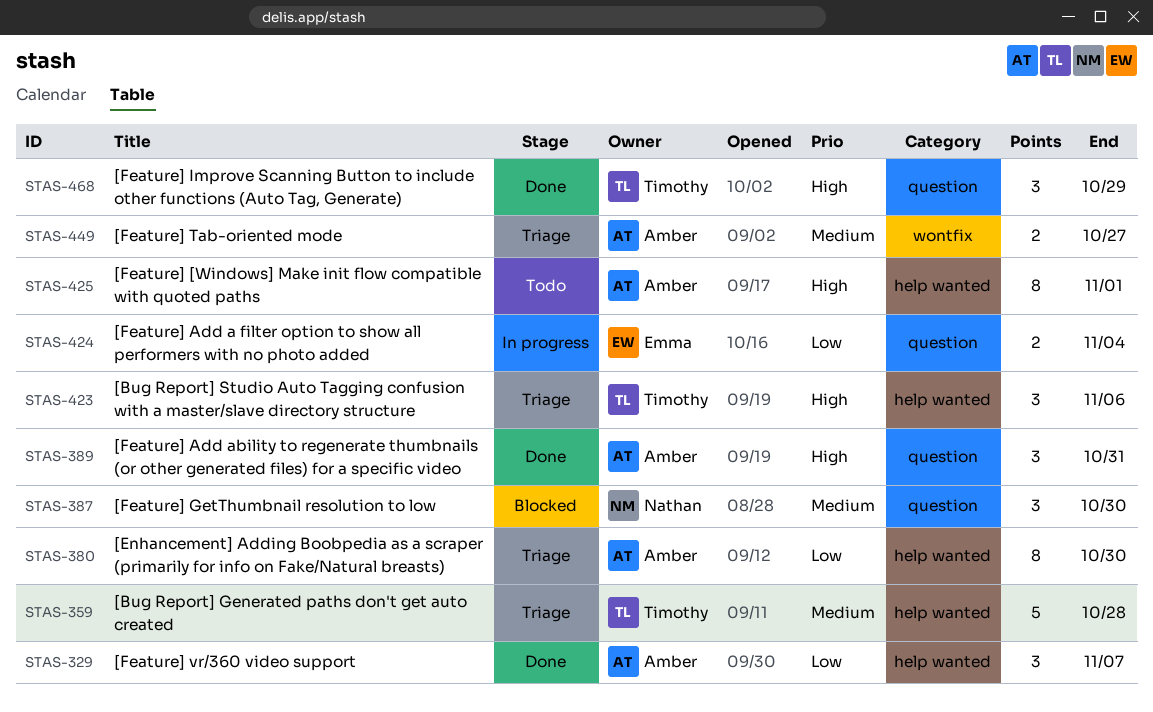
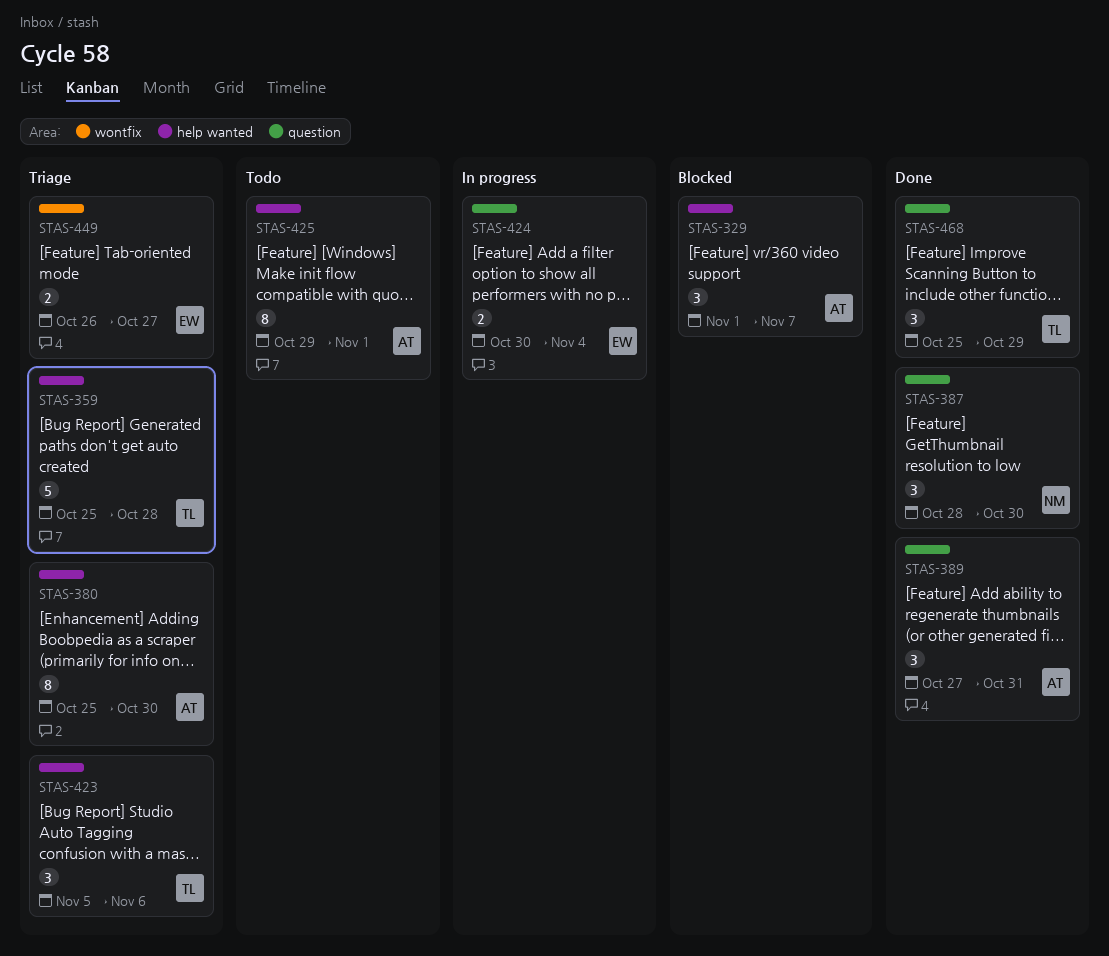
STAS-329, status: Done -> Blocked
STAS-387, status: Blocked -> Done
STAS-449, owner: Amber -> Emma

